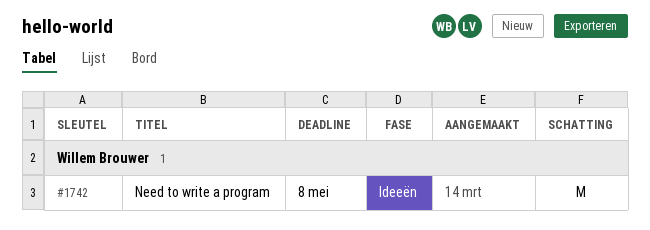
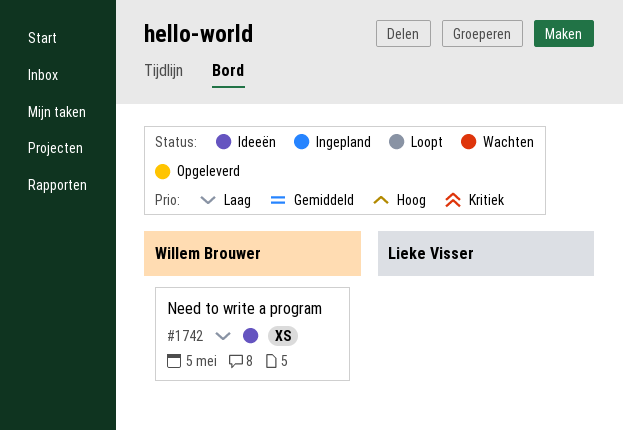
#1742, estimate: M -> XS
#1742, due: May 8 -> May 5

